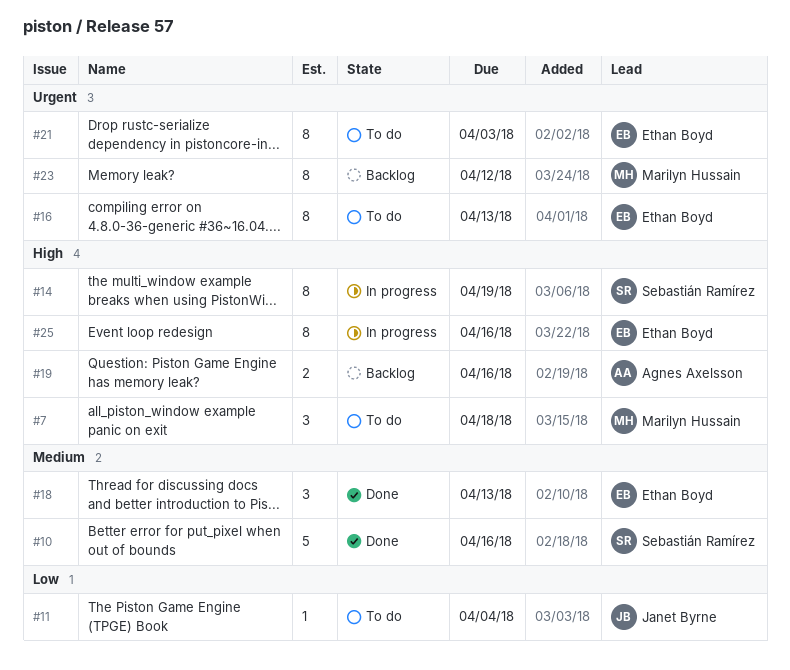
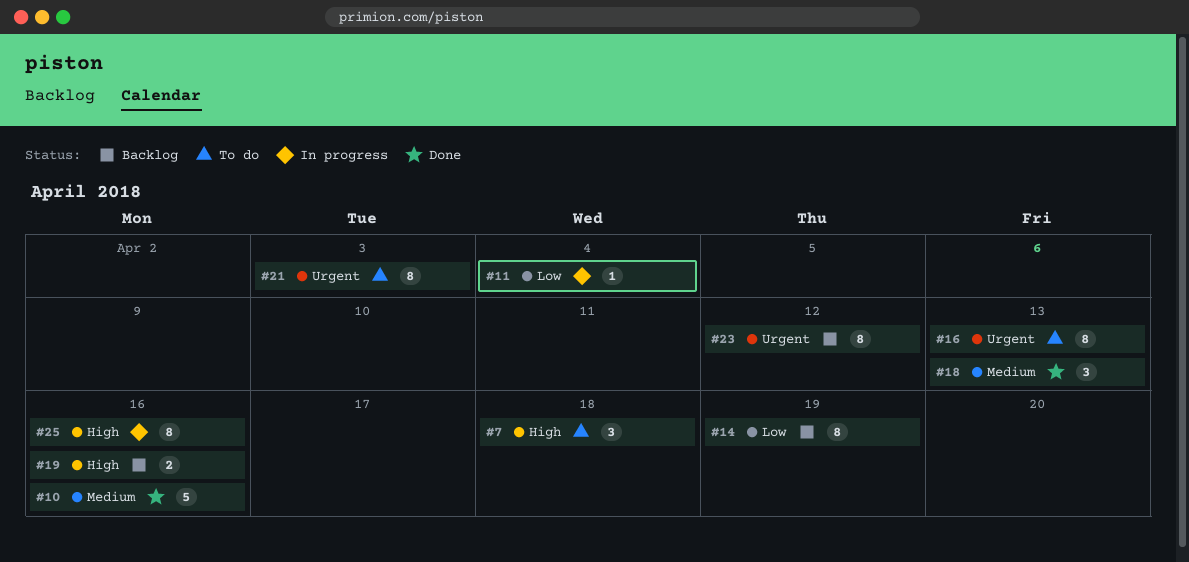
#11, status: To do -> In progress
#14, status: In progress -> Backlog
#14, priority: High -> Low

